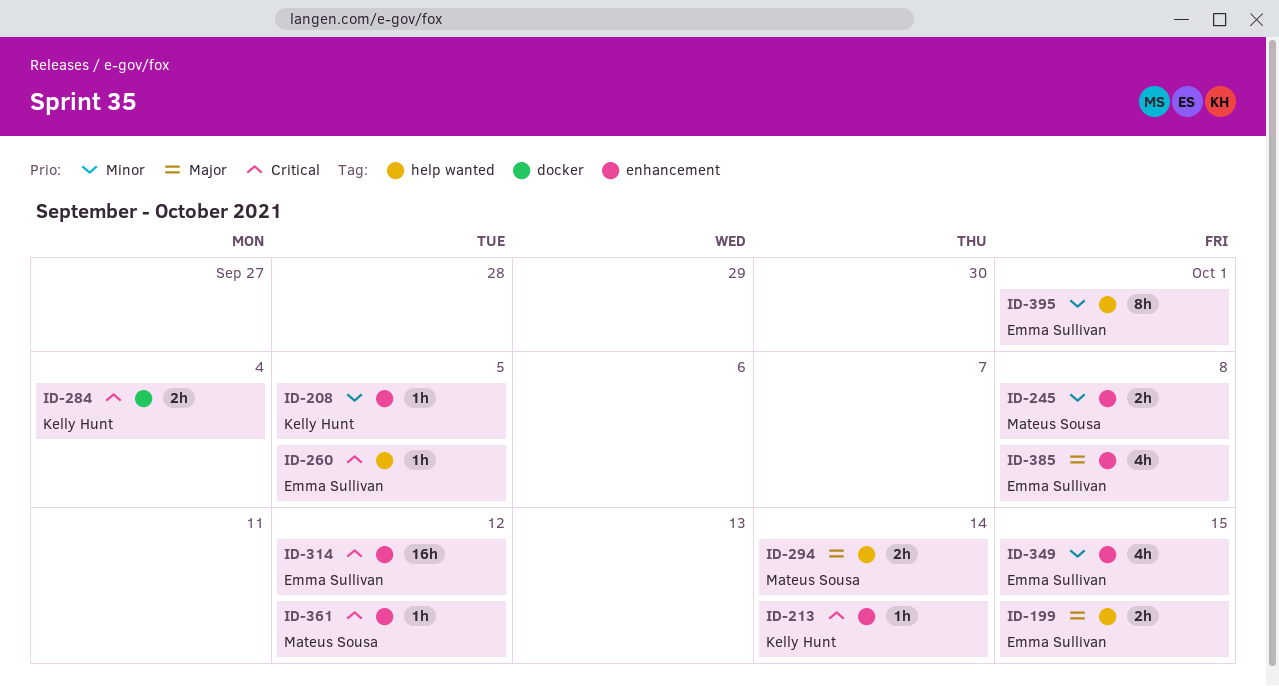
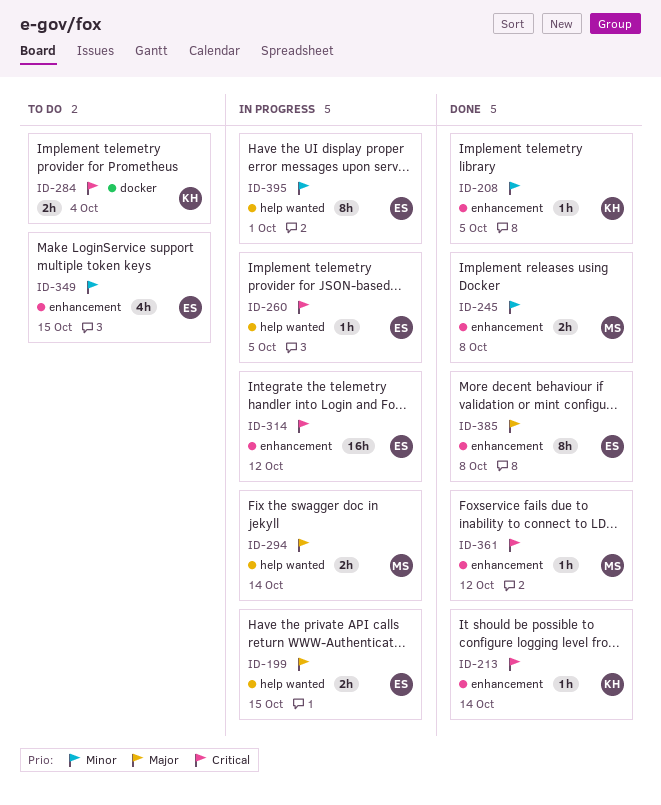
ID-385, estimate: 4h -> 8h

